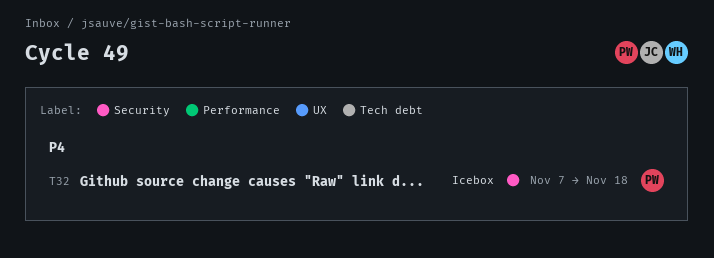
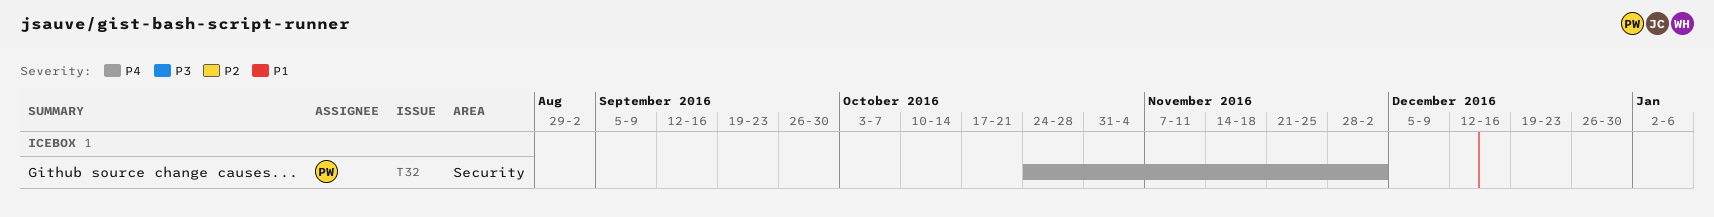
T32, start: Nov 7 -> Oct 24
T32, due: Nov 18 -> Dec 2

